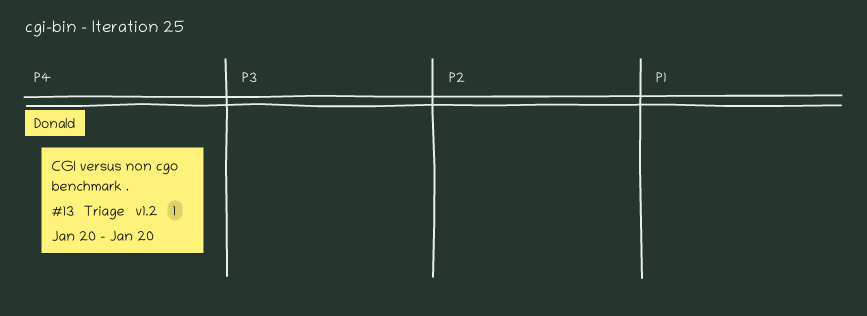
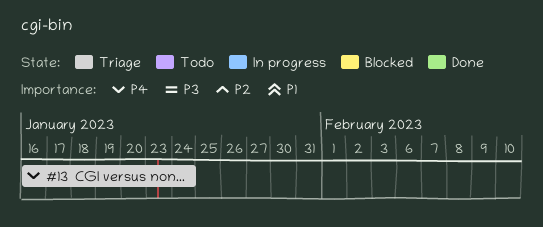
#13, start: Jan 20 -> Jan 16
#13, due: Jan 20 -> Jan 24

